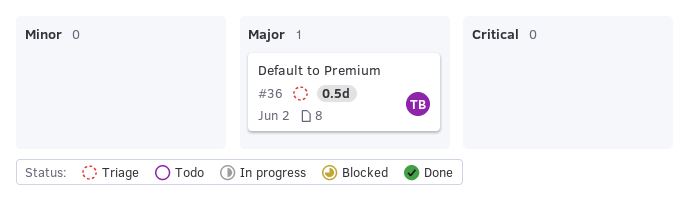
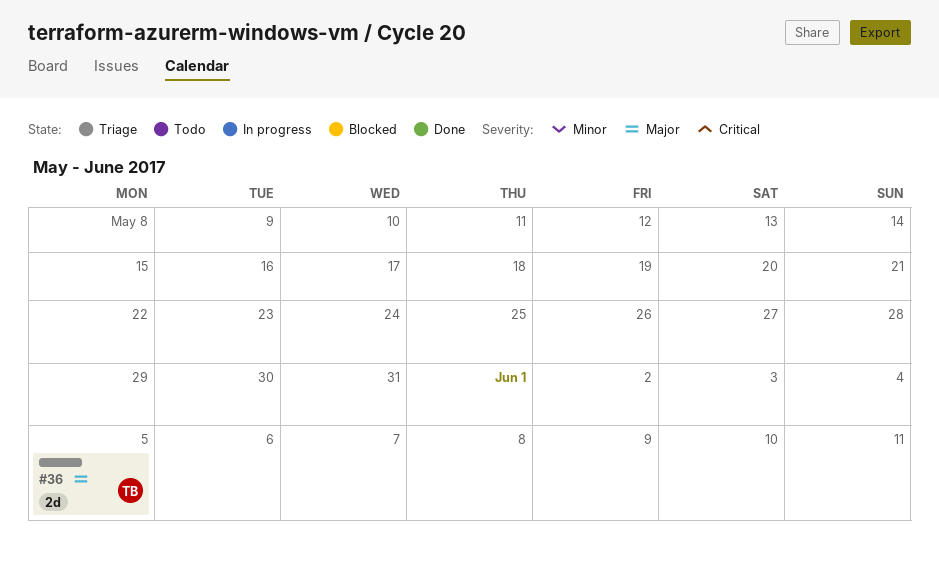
#36, estimate: 0.5d -> 2d
#36, due: Jun 2 -> Jun 5

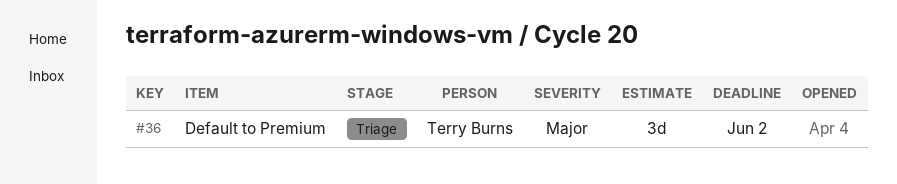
#36, estimate: 2d -> 3d
#36, due: Jun 5 -> Jun 2

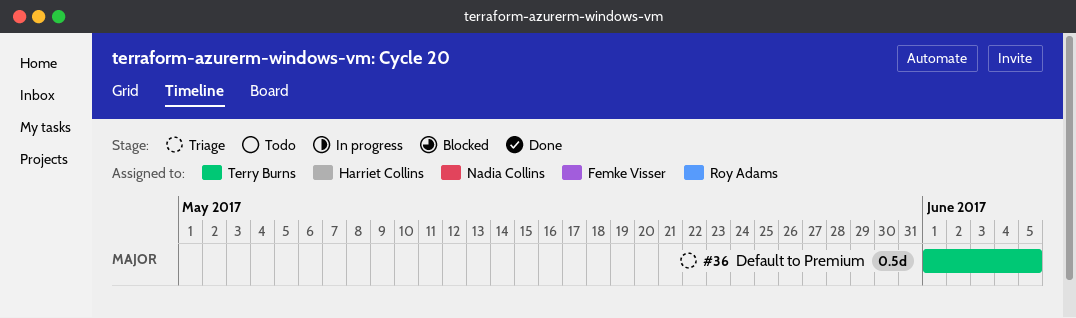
#36, estimate: 3d -> 0.5d
#36, due: Jun 2 -> Jun 5

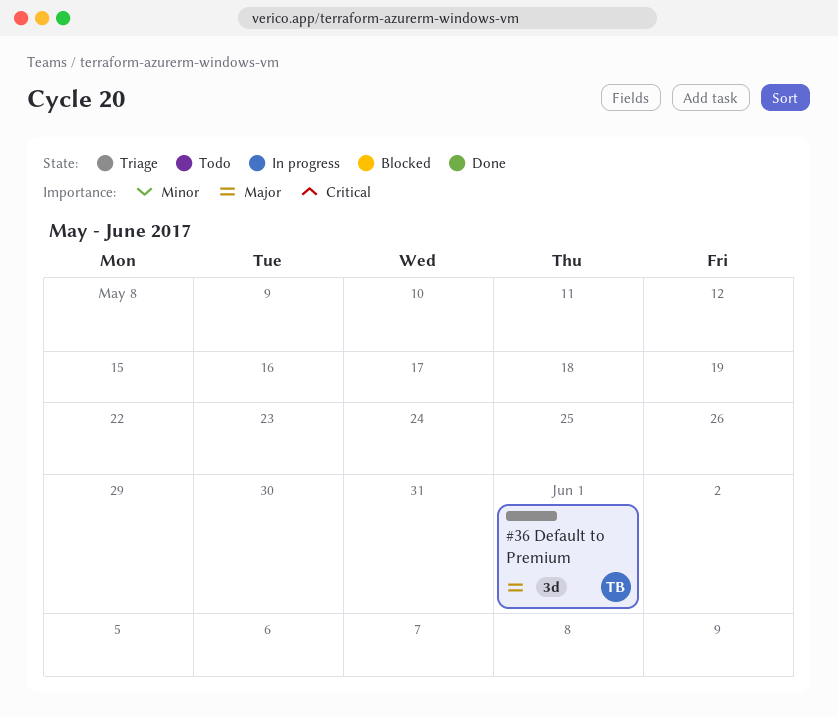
#36, estimate: 0.5d -> 3d
#36, due: Jun 5 -> Jun 1

